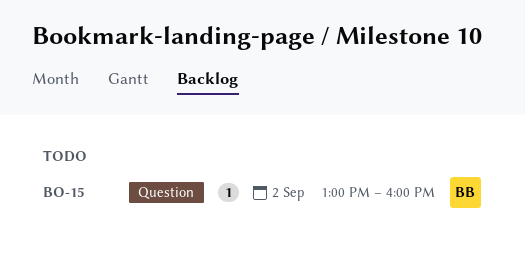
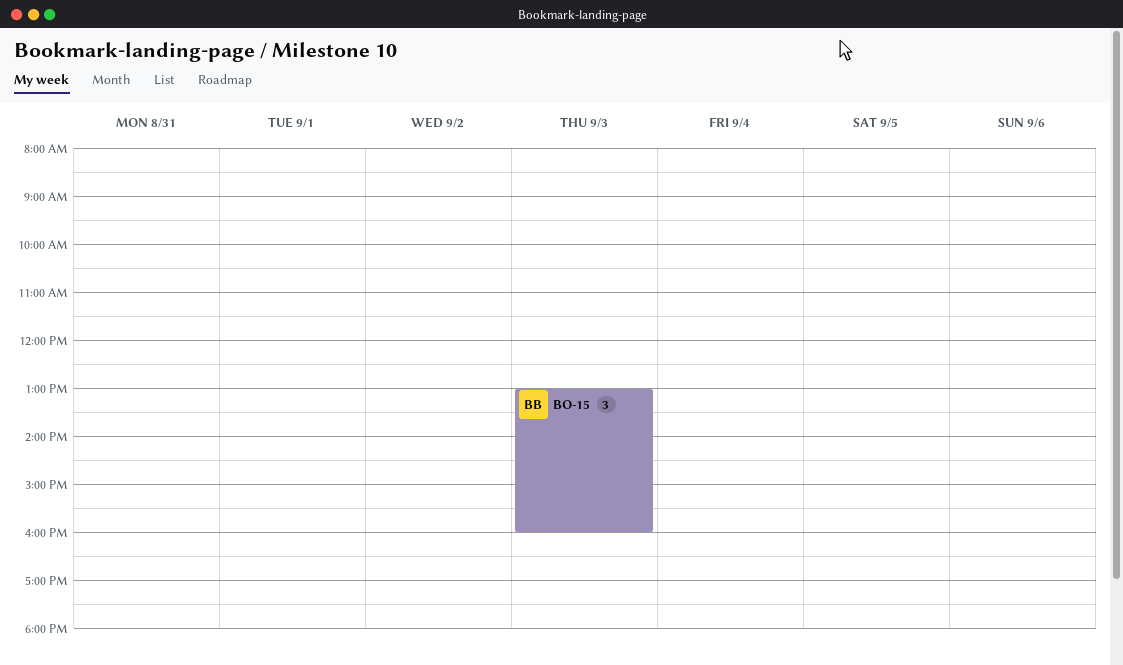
BO-15, estimate: 1 -> 3
BO-15, day: Sep 2 -> Sep 3

